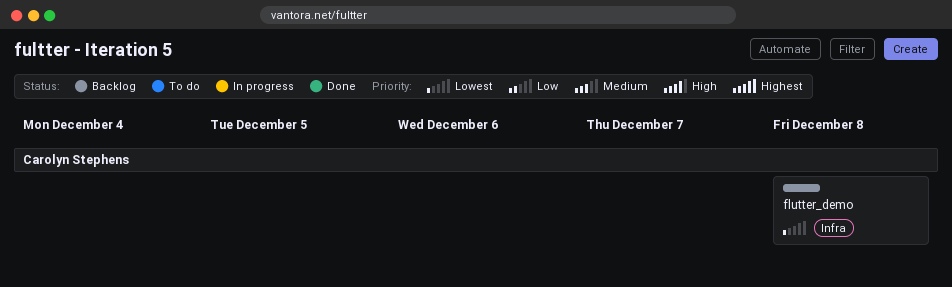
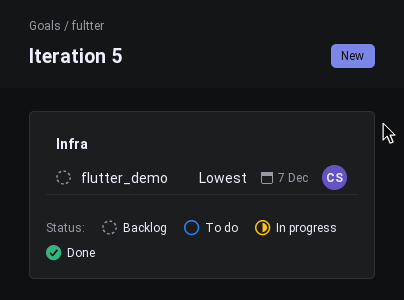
flutter_demo, due: Dec 8 -> Dec 7

